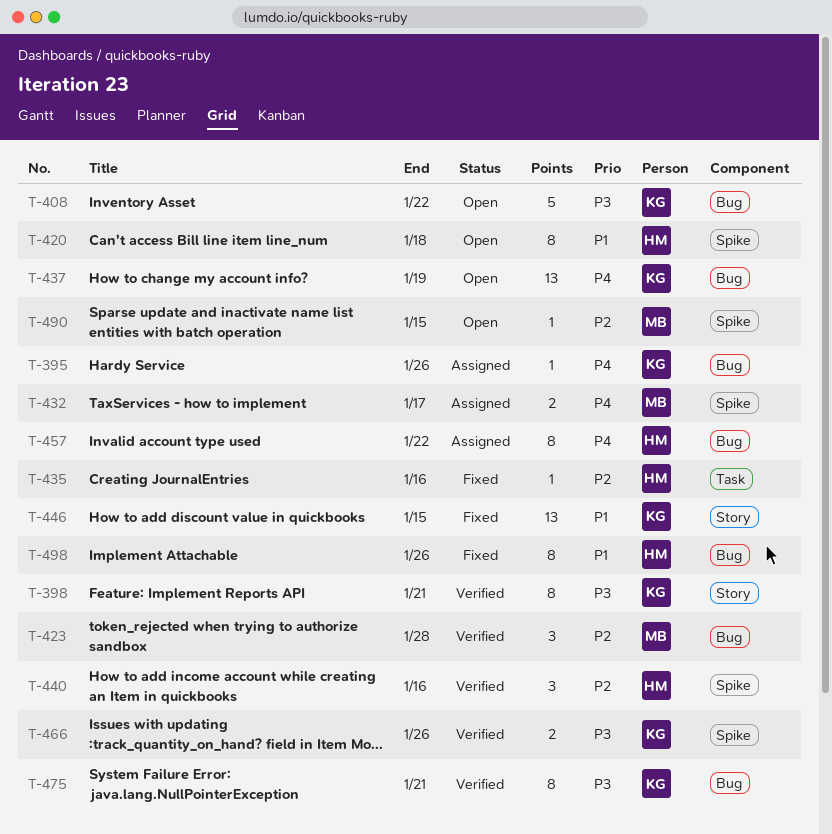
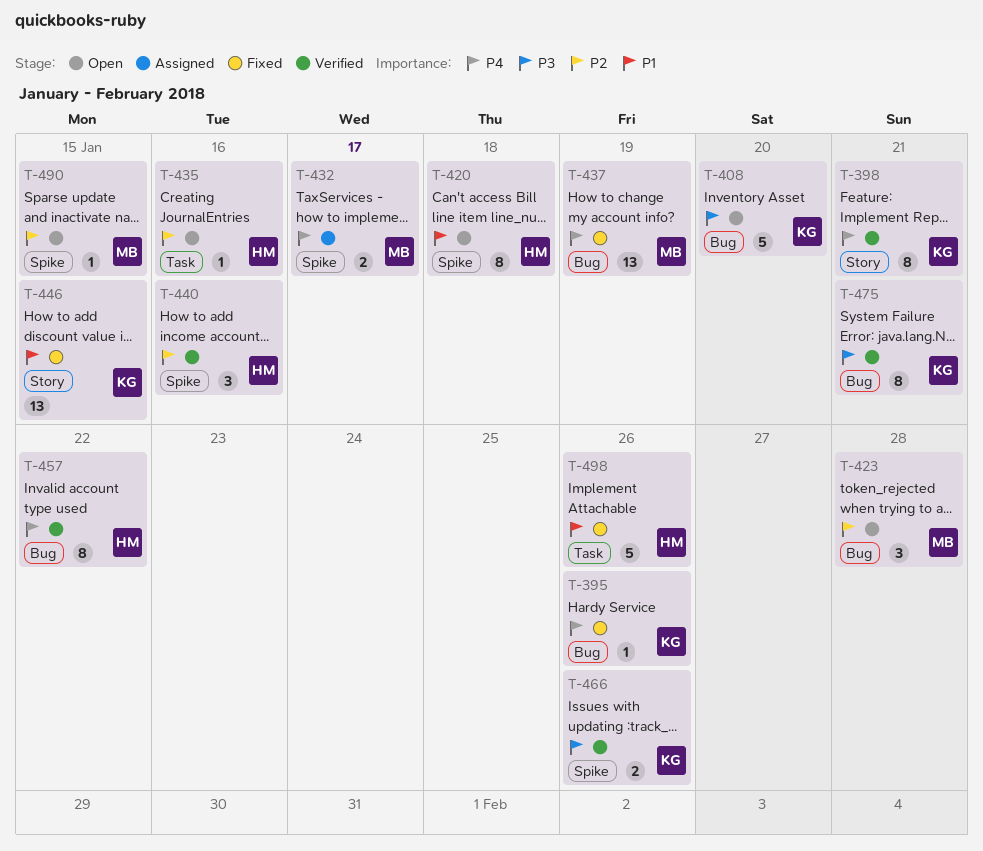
T-395, status: Assigned -> Fixed
T-398, priority: P3 -> P4
T-408, due: Jan 22 -> Jan 20
T-423, status: Verified -> Open
T-435, status: Fixed -> Open
T-437, status: Open -> Fixed
T-437, owner: KG -> MB
T-457, status: Assigned -> Verified
T-498, label: Bug -> Task
T-498, estimate: 8 -> 5

